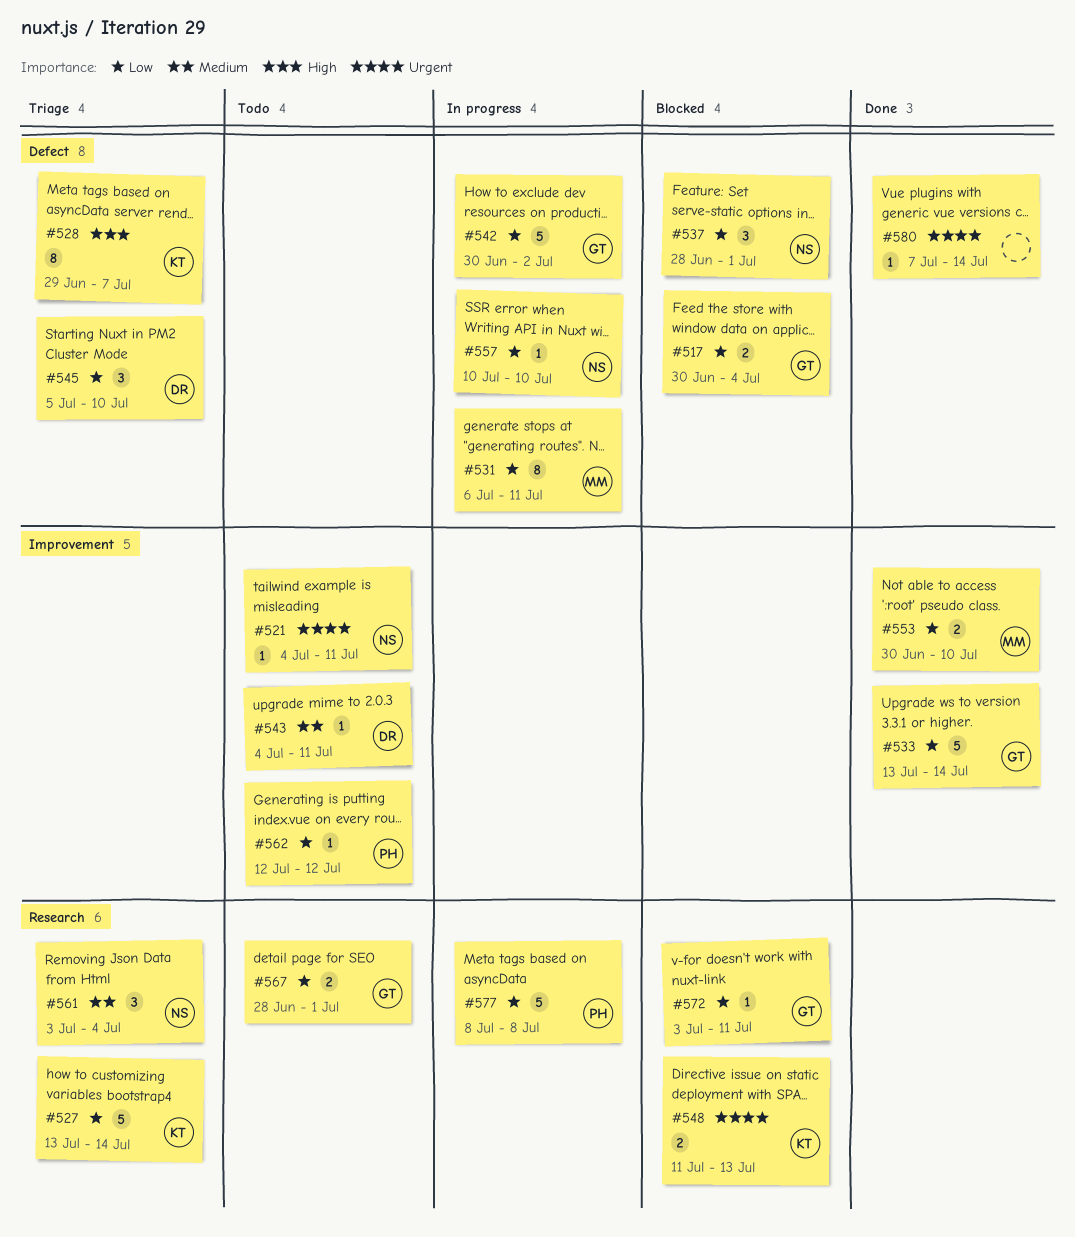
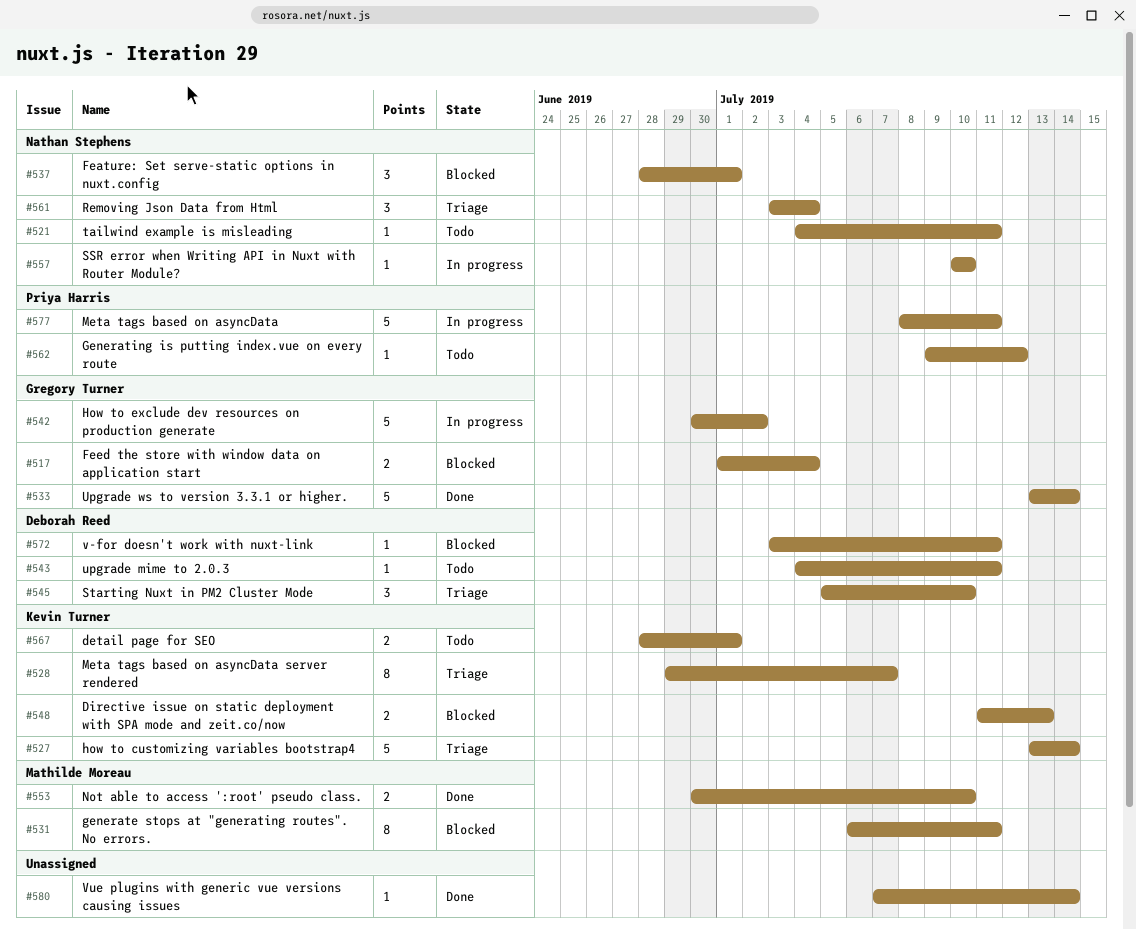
#517, start: Jun 30 -> Jul 1
#531, status: In progress -> Blocked
#562, start: Jul 12 -> Jul 9
#567, owner: Gregory Turner -> Kevin Turner
#572, owner: Gregory Turner -> Deborah Reed
#577, due: Jul 8 -> Jul 11

